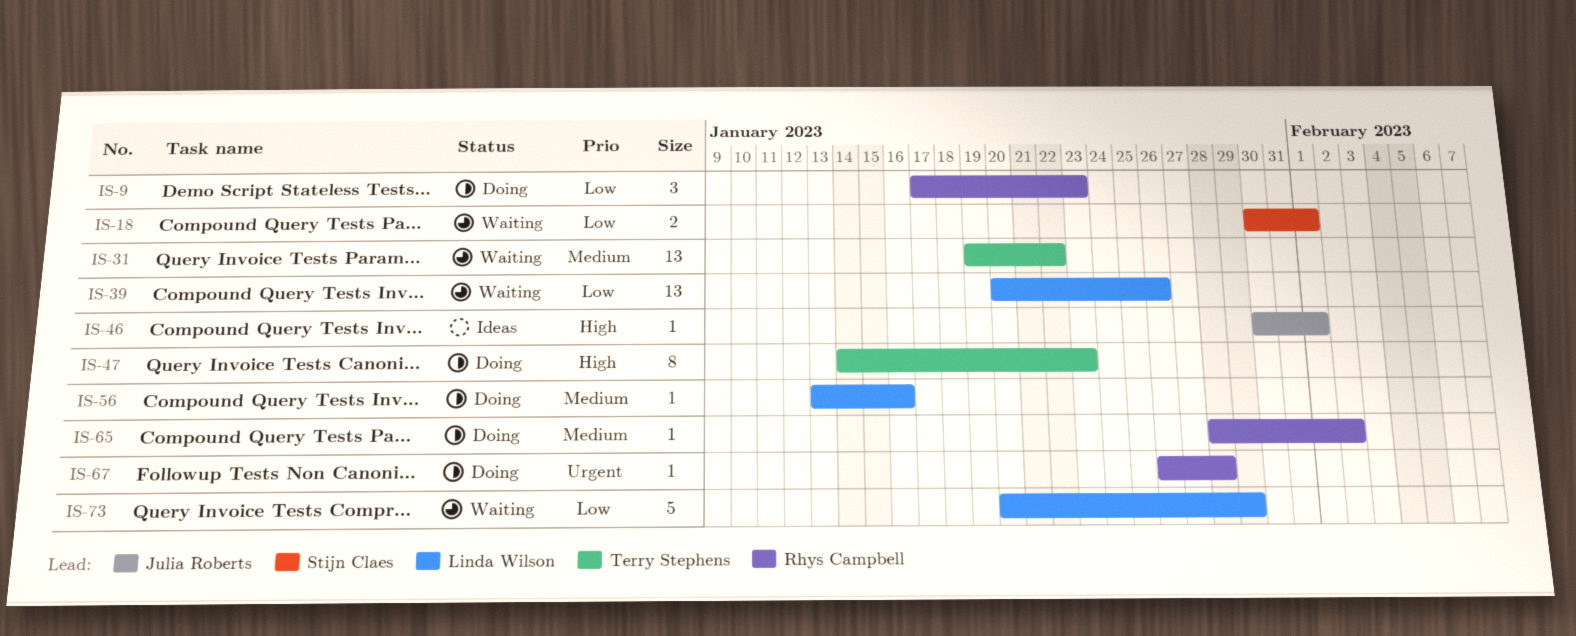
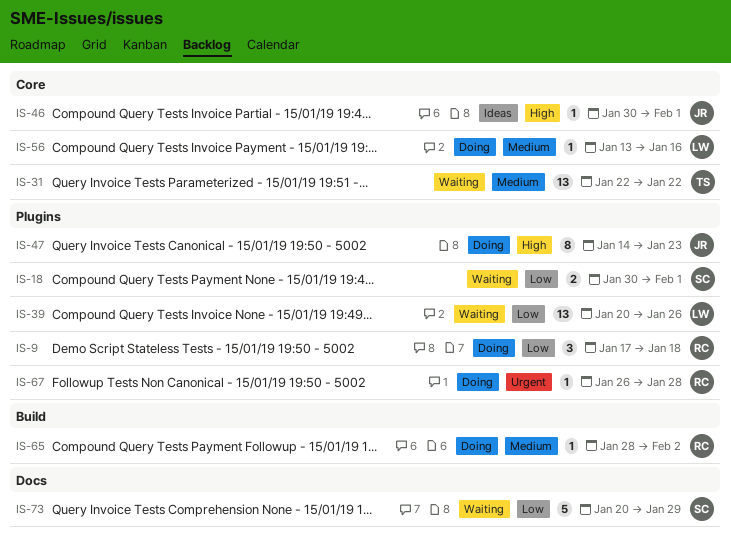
IS-9, due: Jan 23 -> Jan 18
IS-31, start: Jan 19 -> Jan 22
IS-47, owner: Terry Stephens -> Julia Roberts
IS-73, owner: Linda Wilson -> Stijn Claes

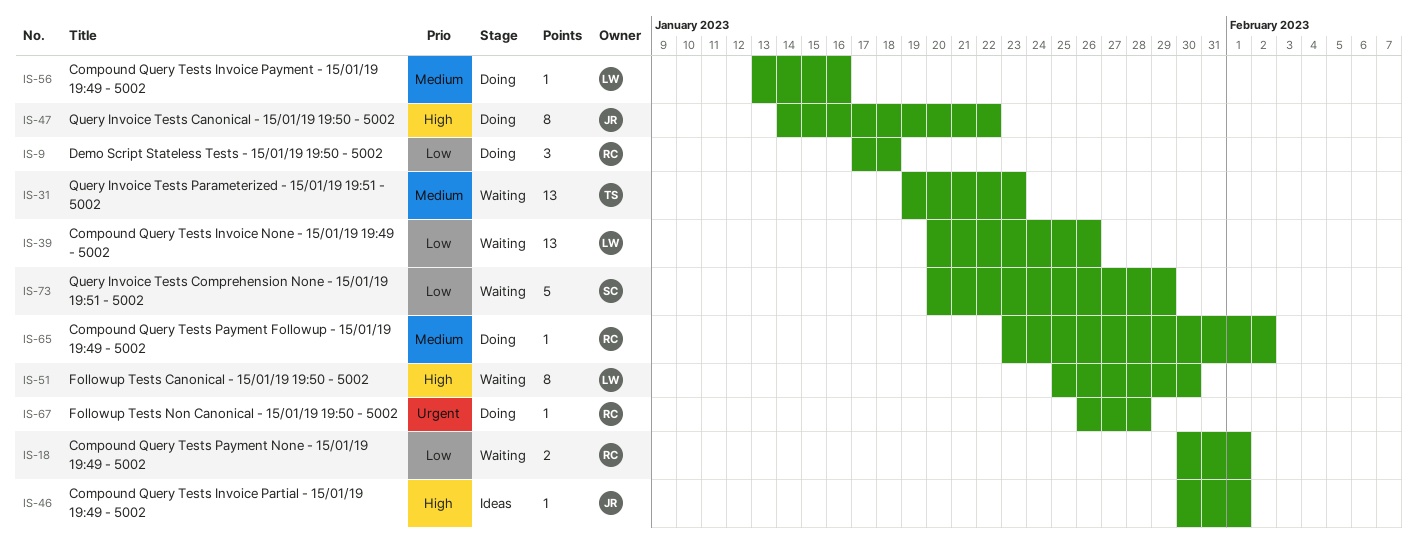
IS-18, owner: SC -> RC
IS-31, start: Jan 22 -> Jan 19
IS-31, due: Jan 22 -> Jan 23
IS-47, due: Jan 23 -> Jan 22
IS-51: none -> present
IS-65, start: Jan 28 -> Jan 23

